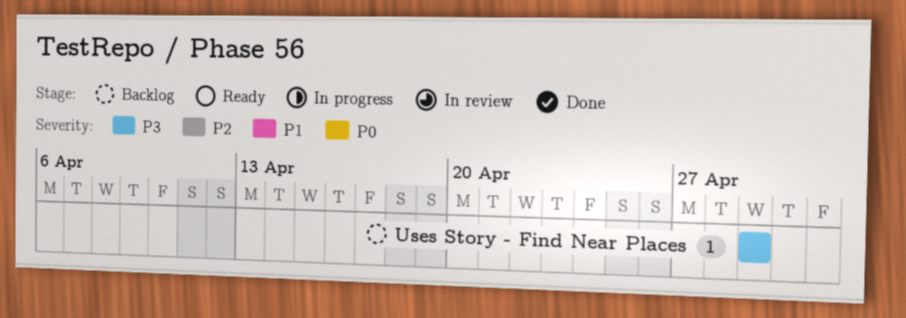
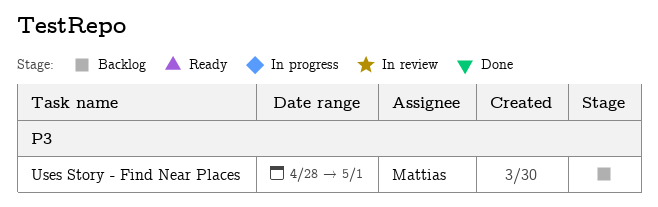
Uses Story - Find Near Places, start: Apr 29 -> Apr 28
Uses Story - Find Near Places, due: Apr 29 -> May 1

